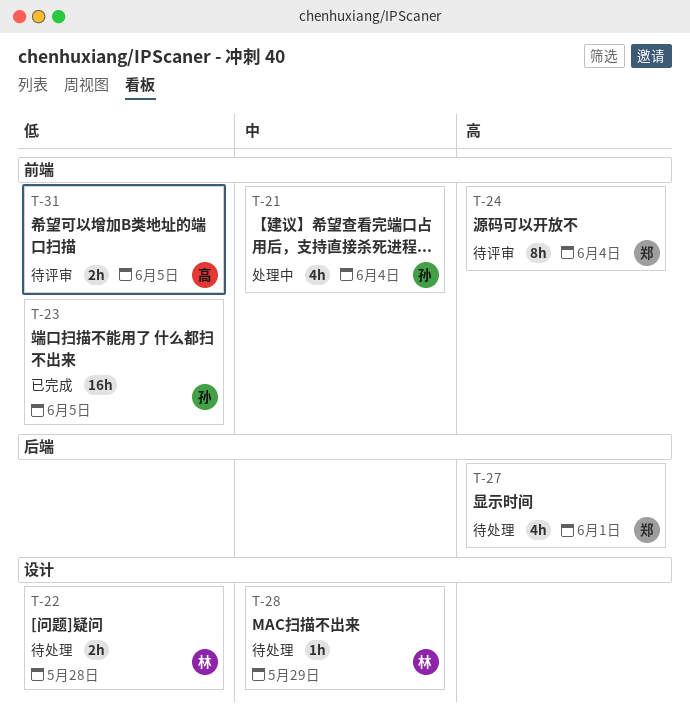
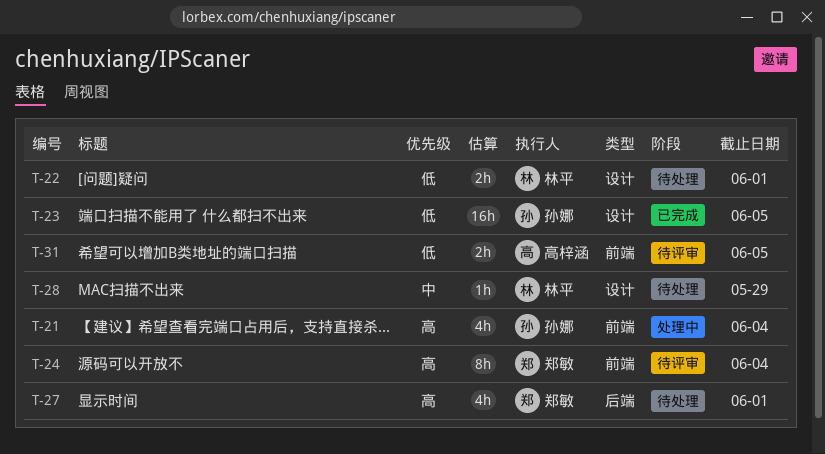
T-21, priority: 中 -> 高
T-22, due: May 28 -> Jun 1
T-23, label: 前端 -> 设计

